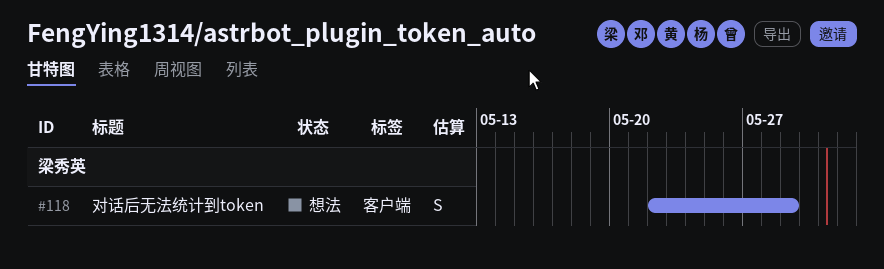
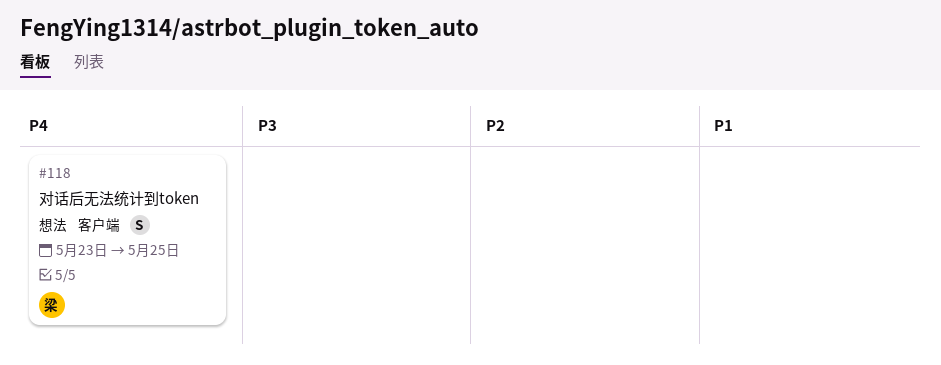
#118, start: May 22 -> May 23
#118, due: May 29 -> May 25

